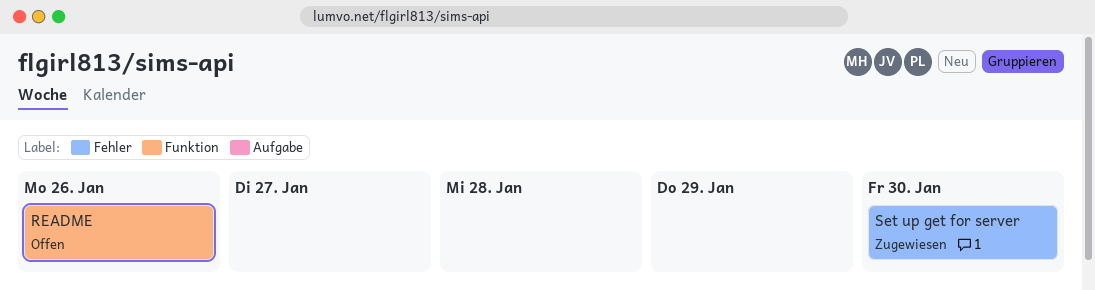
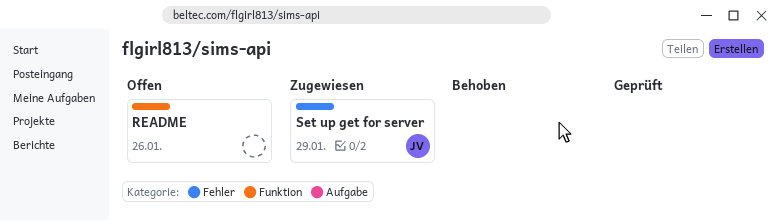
Set up get for server, due: Jan 30 -> Jan 29

